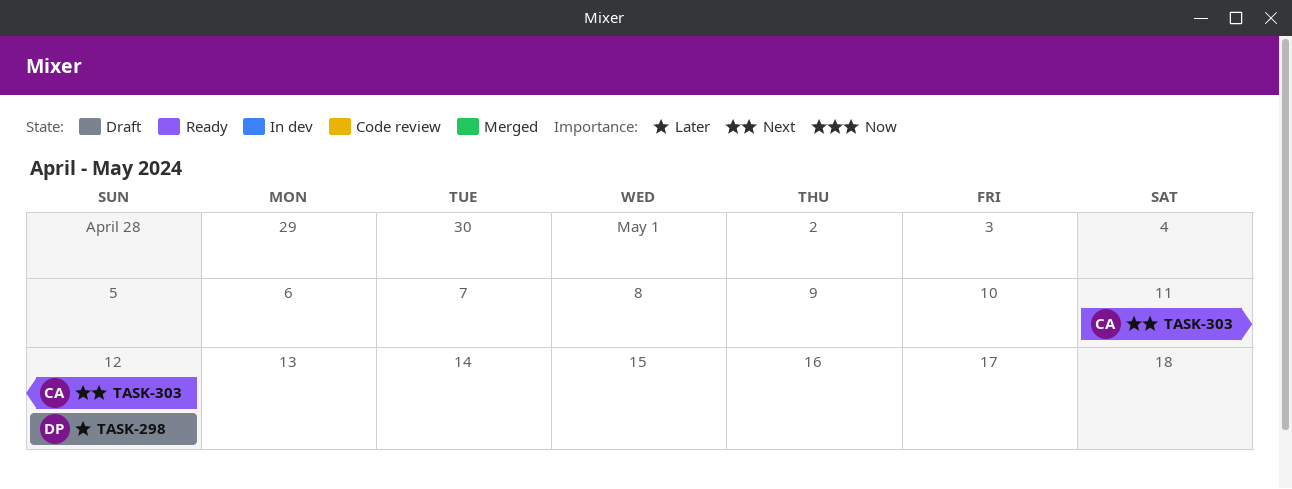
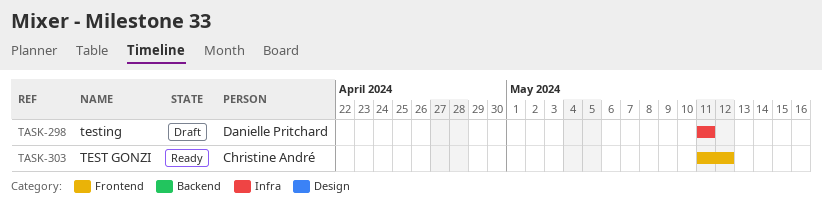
TASK-298, start: May 12 -> May 11
TASK-298, due: May 12 -> May 11

